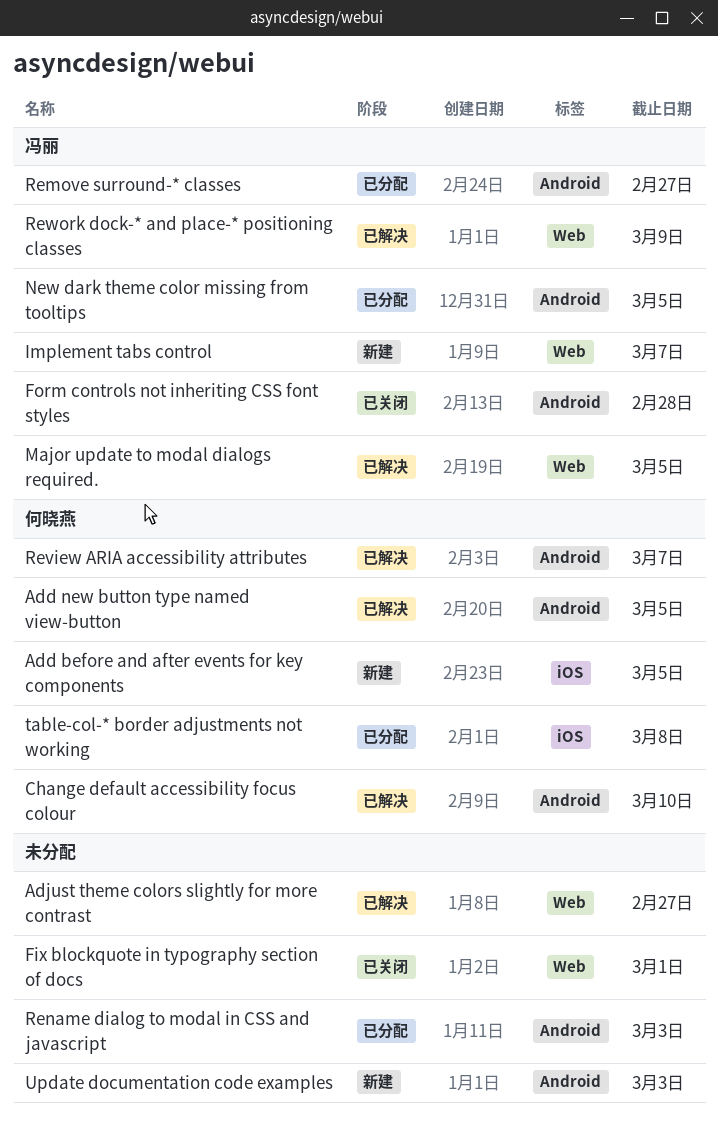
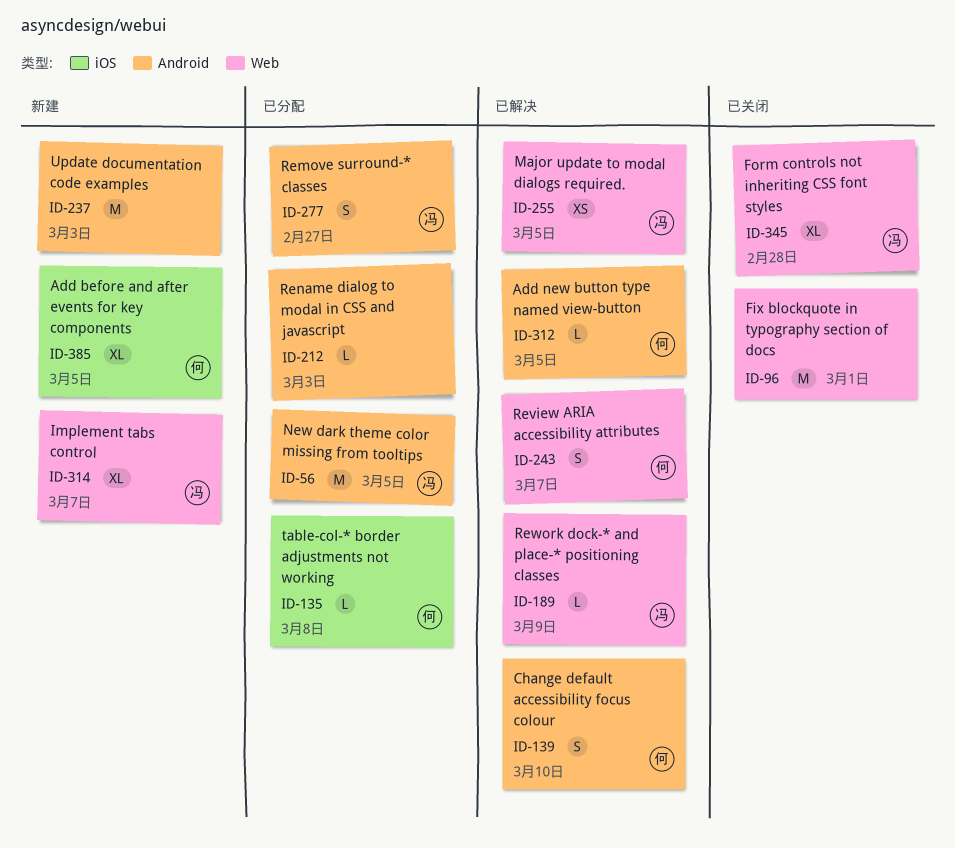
Adjust theme colors slightly for more contrast: present -> none
Form controls not inheriting CSS font styles, label: Android -> Web
Review ARIA accessibility attributes, label: Android -> Web

